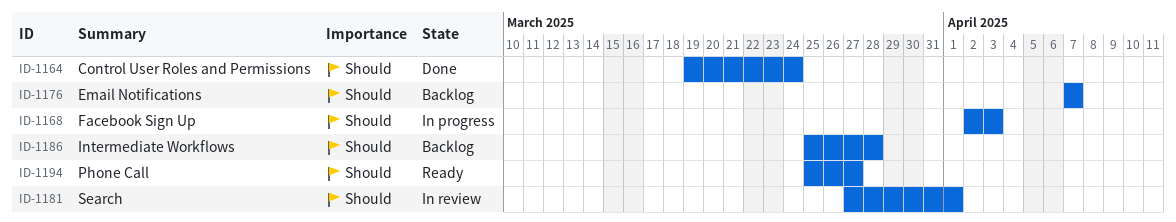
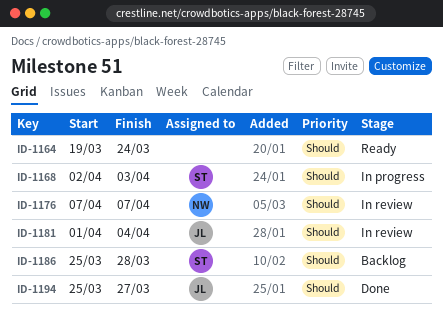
ID-1164, status: Done -> Ready
ID-1176, status: Backlog -> In review
ID-1181, start: Mar 27 -> Apr 1
ID-1181, due: Apr 1 -> Apr 4
ID-1194, status: Ready -> Done

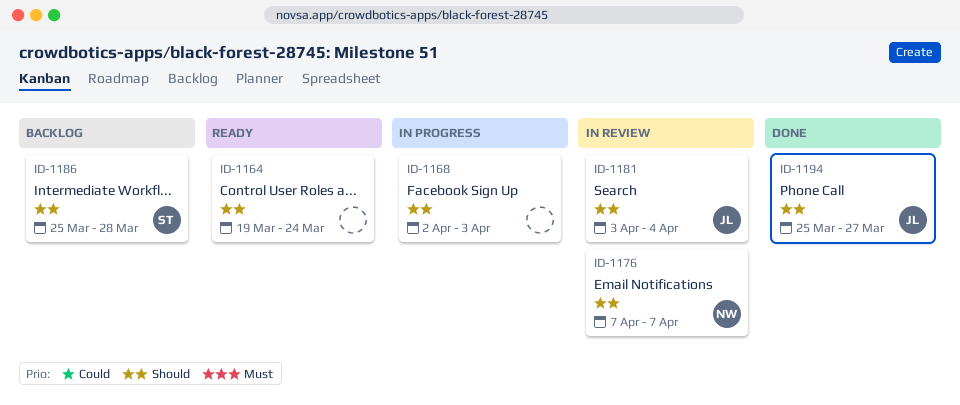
ID-1168, owner: ST -> none
ID-1181, start: Apr 1 -> Apr 3

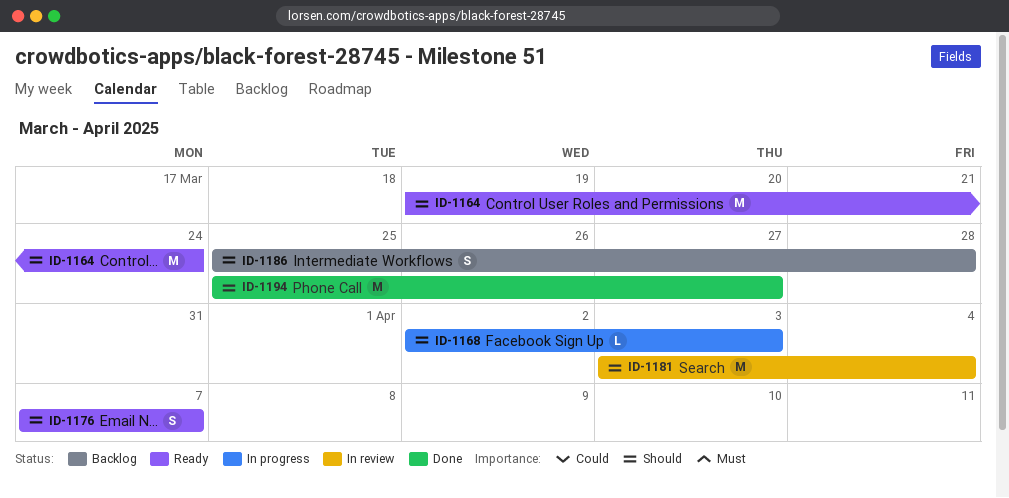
ID-1176, status: In review -> Ready

